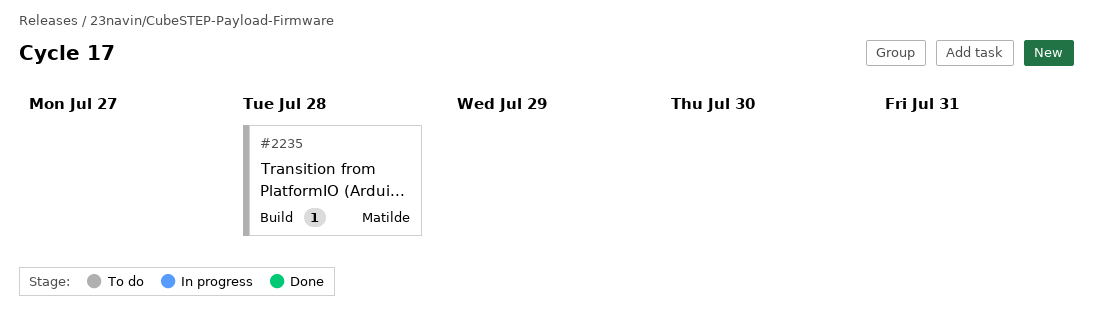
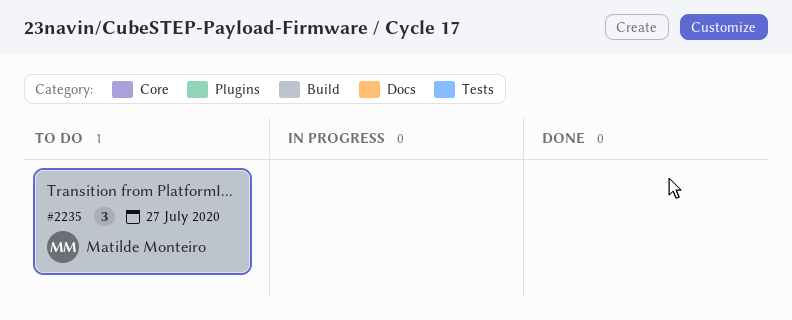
#2235, estimate: 1 -> 3
#2235, due: Jul 28 -> Jul 27

